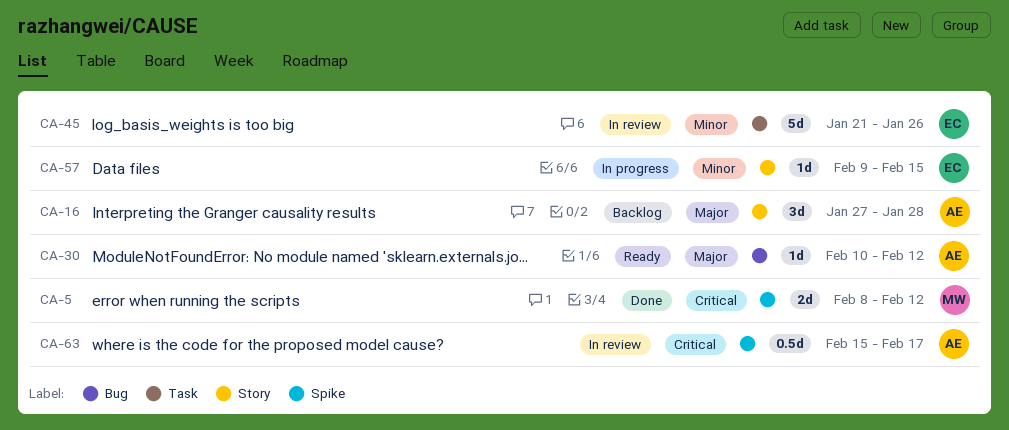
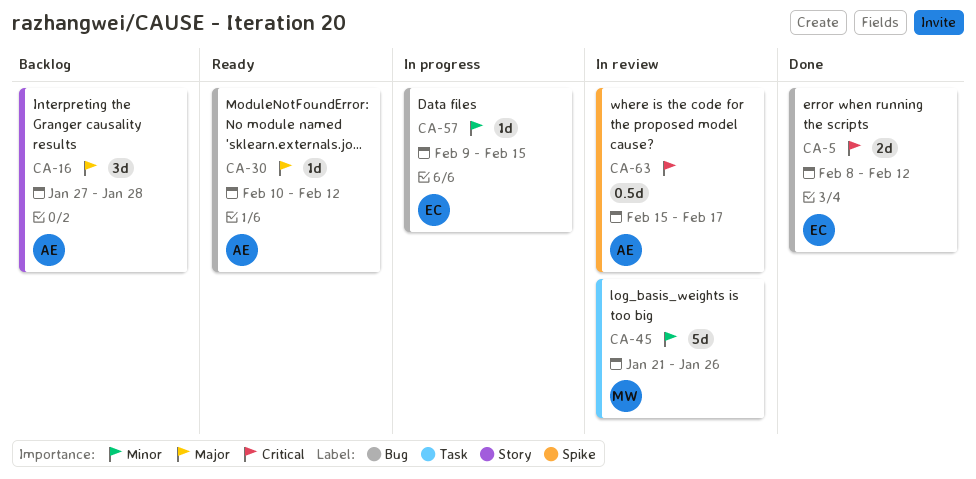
CA-5, owner: MW -> EC
CA-5, label: Spike -> Bug
CA-45, owner: EC -> MW
CA-57, label: Story -> Bug

